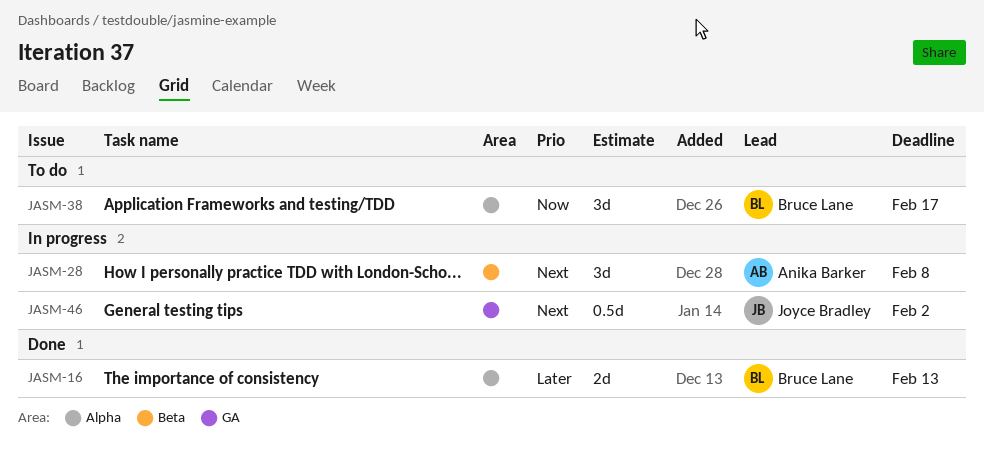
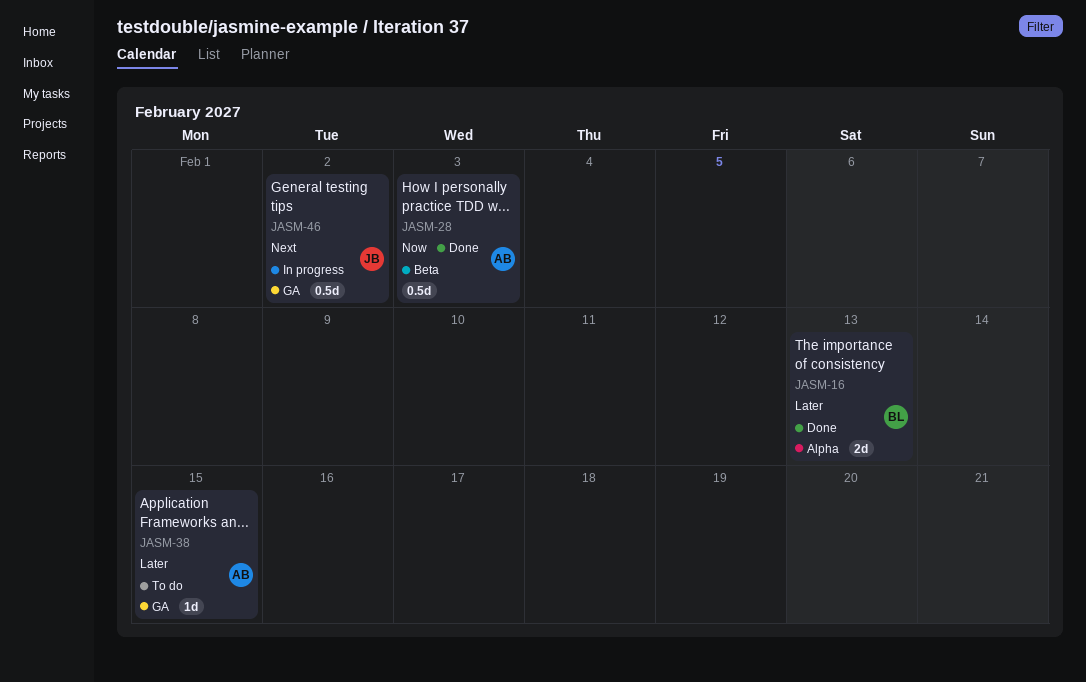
JASM-28, status: In progress -> Done
JASM-28, priority: Next -> Now
JASM-28, estimate: 3d -> 0.5d
JASM-28, due: Feb 8 -> Feb 3
JASM-38, owner: Bruce Lane -> Anika Barker
JASM-38, priority: Now -> Later
JASM-38, label: Alpha -> GA
JASM-38, estimate: 3d -> 1d
JASM-38, due: Feb 17 -> Feb 15

